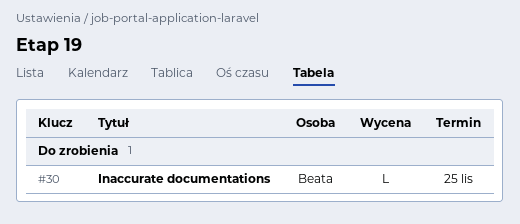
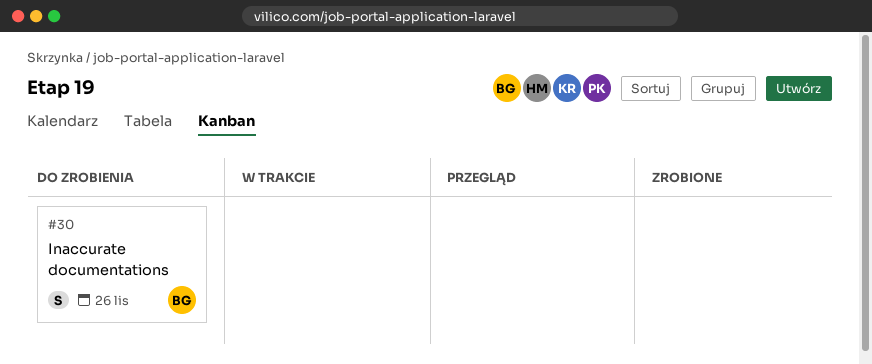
#30, estimate: L -> S
#30, due: Nov 25 -> Nov 26

